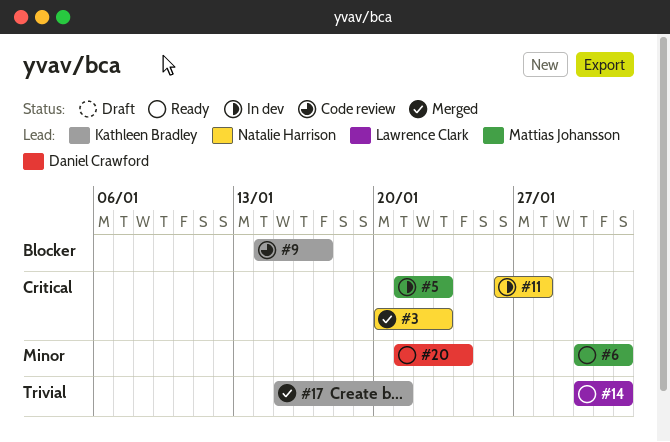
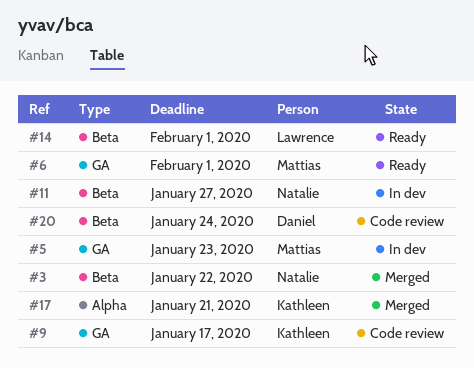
#3, due: Jan 23 -> Jan 22
#11, due: Jan 28 -> Jan 27
#20, status: Ready -> Code review

